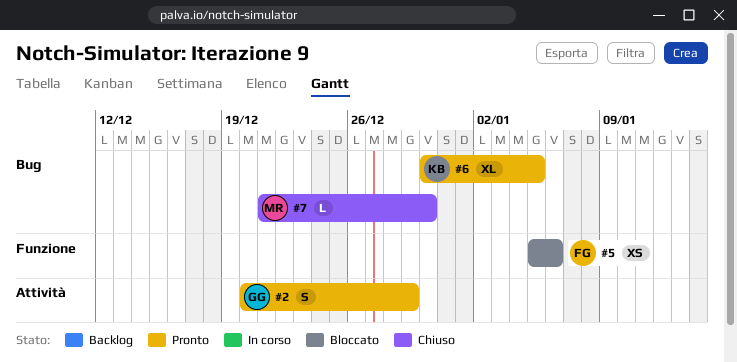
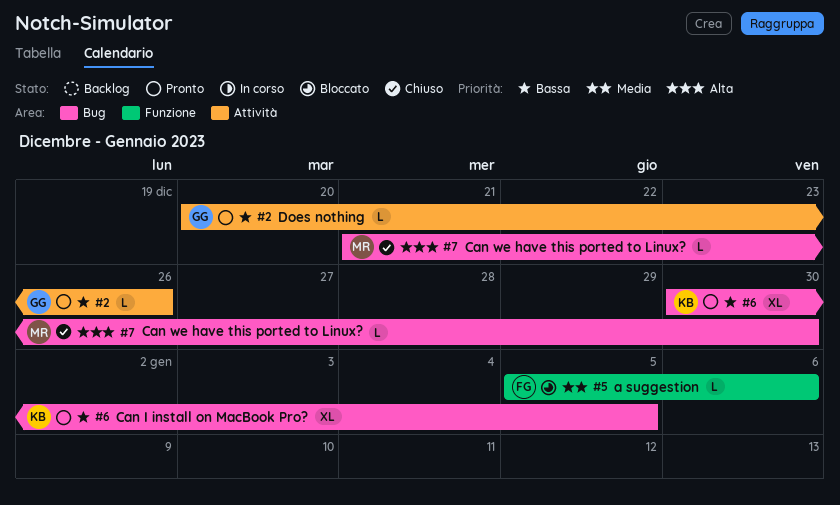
#2, estimate: S -> L
#2, due: Dec 29 -> Dec 26
#5, estimate: XS -> L

